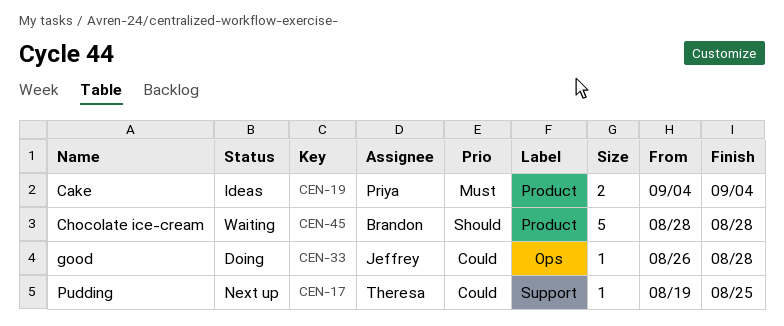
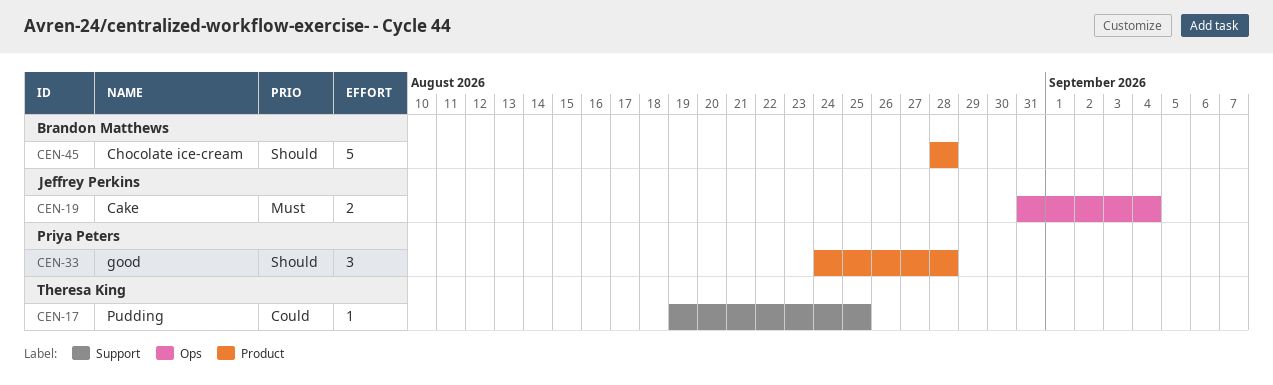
CEN-19, owner: Priya Peters -> Jeffrey Perkins
CEN-19, label: Product -> Ops
CEN-19, start: Sep 4 -> Aug 31
CEN-33, owner: Jeffrey Perkins -> Priya Peters
CEN-33, priority: Could -> Should
CEN-33, label: Ops -> Product
CEN-33, estimate: 1 -> 3
CEN-33, start: Aug 26 -> Aug 24

